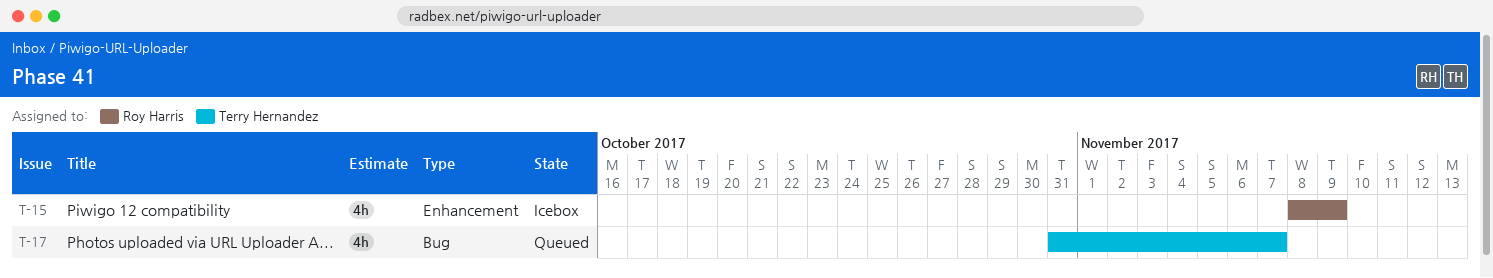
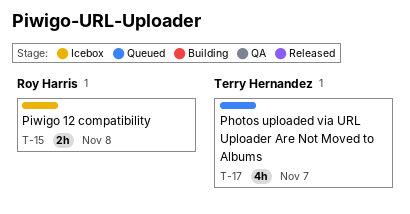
T-15, estimate: 4h -> 2h
T-15, due: Nov 9 -> Nov 8

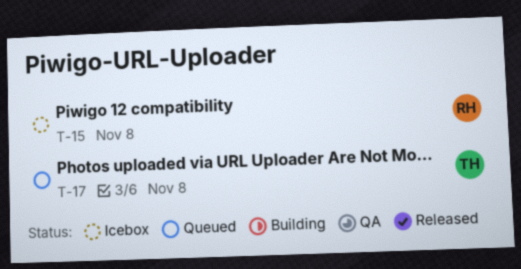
T-17, due: Nov 7 -> Nov 8

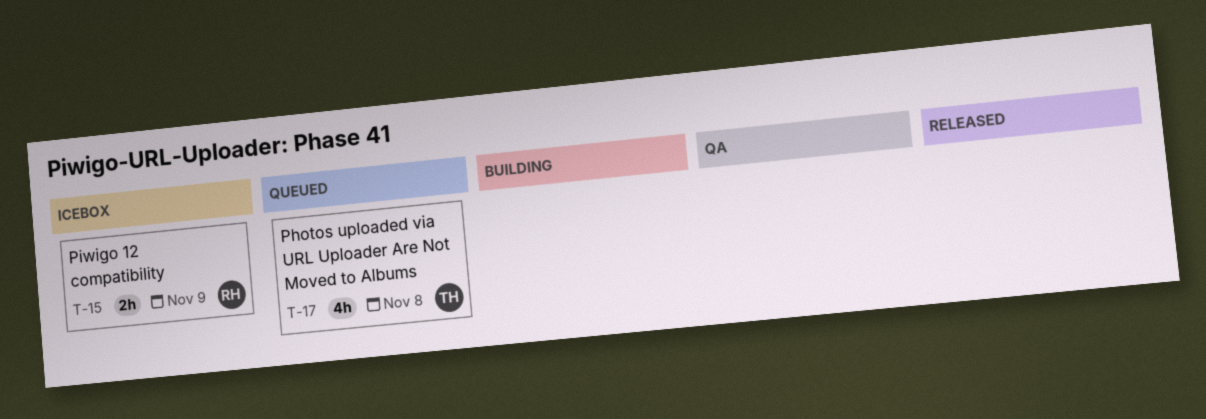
T-15, due: Nov 8 -> Nov 9

